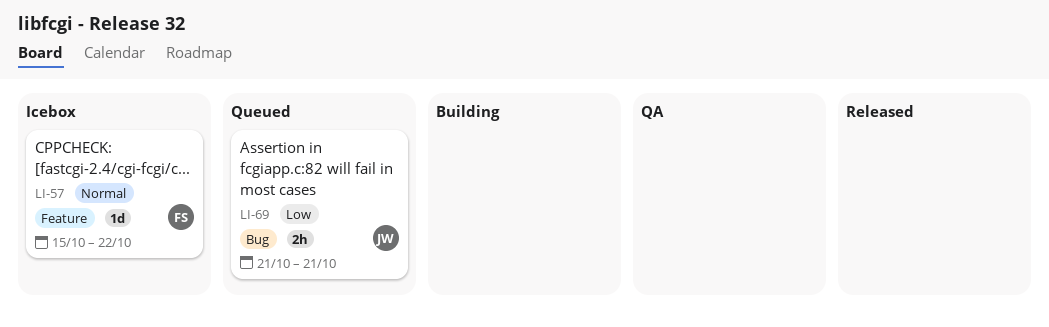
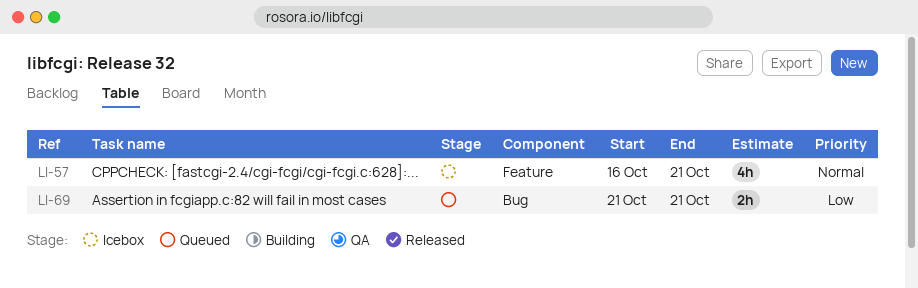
LI-57, estimate: 1d -> 4h
LI-57, start: Oct 15 -> Oct 16
LI-57, due: Oct 22 -> Oct 21

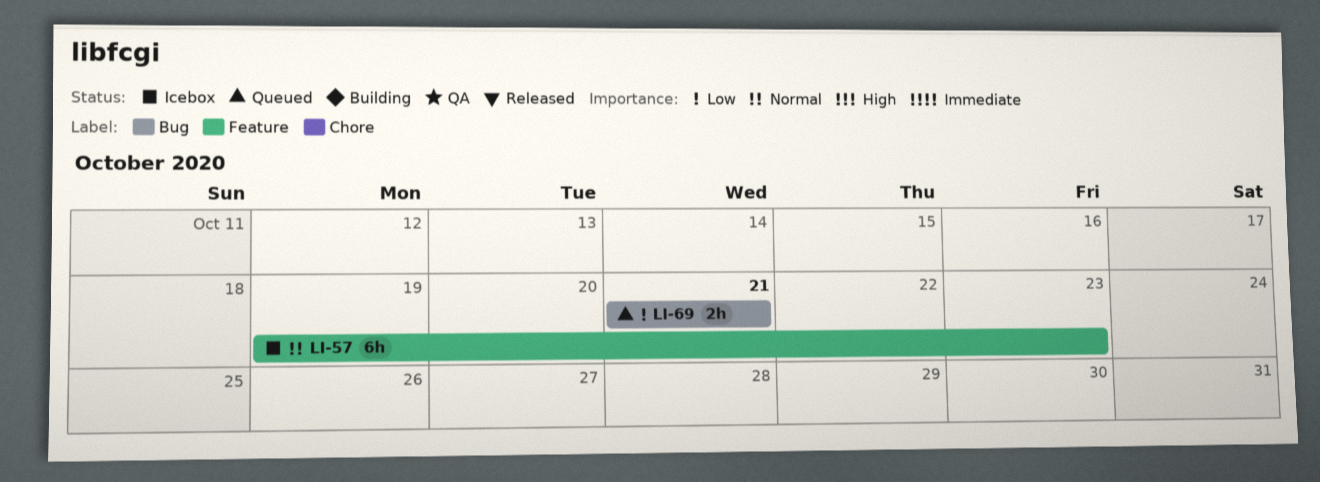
LI-57, estimate: 4h -> 6h
LI-57, start: Oct 16 -> Oct 19
LI-57, due: Oct 21 -> Oct 23

